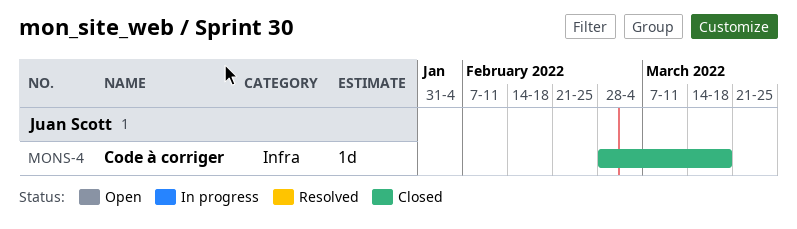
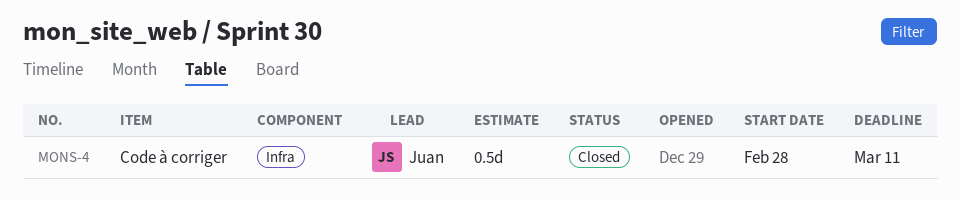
MONS-4, estimate: 1d -> 0.5d
MONS-4, due: Mar 18 -> Mar 11

